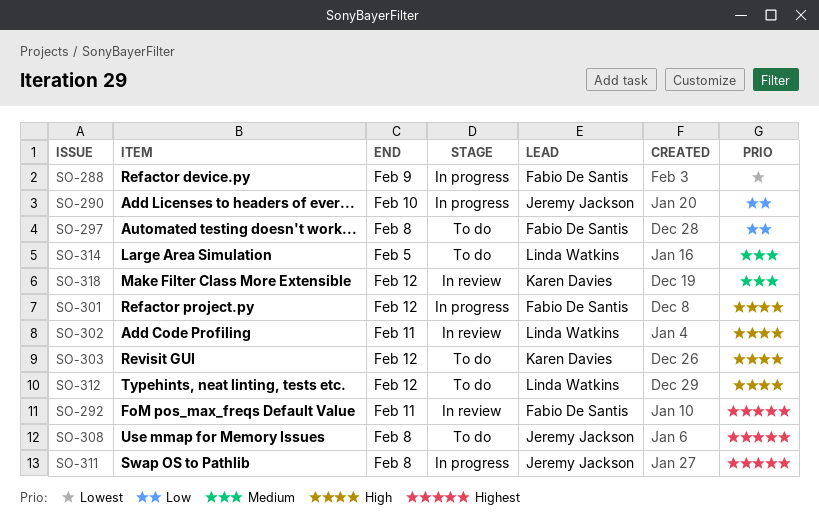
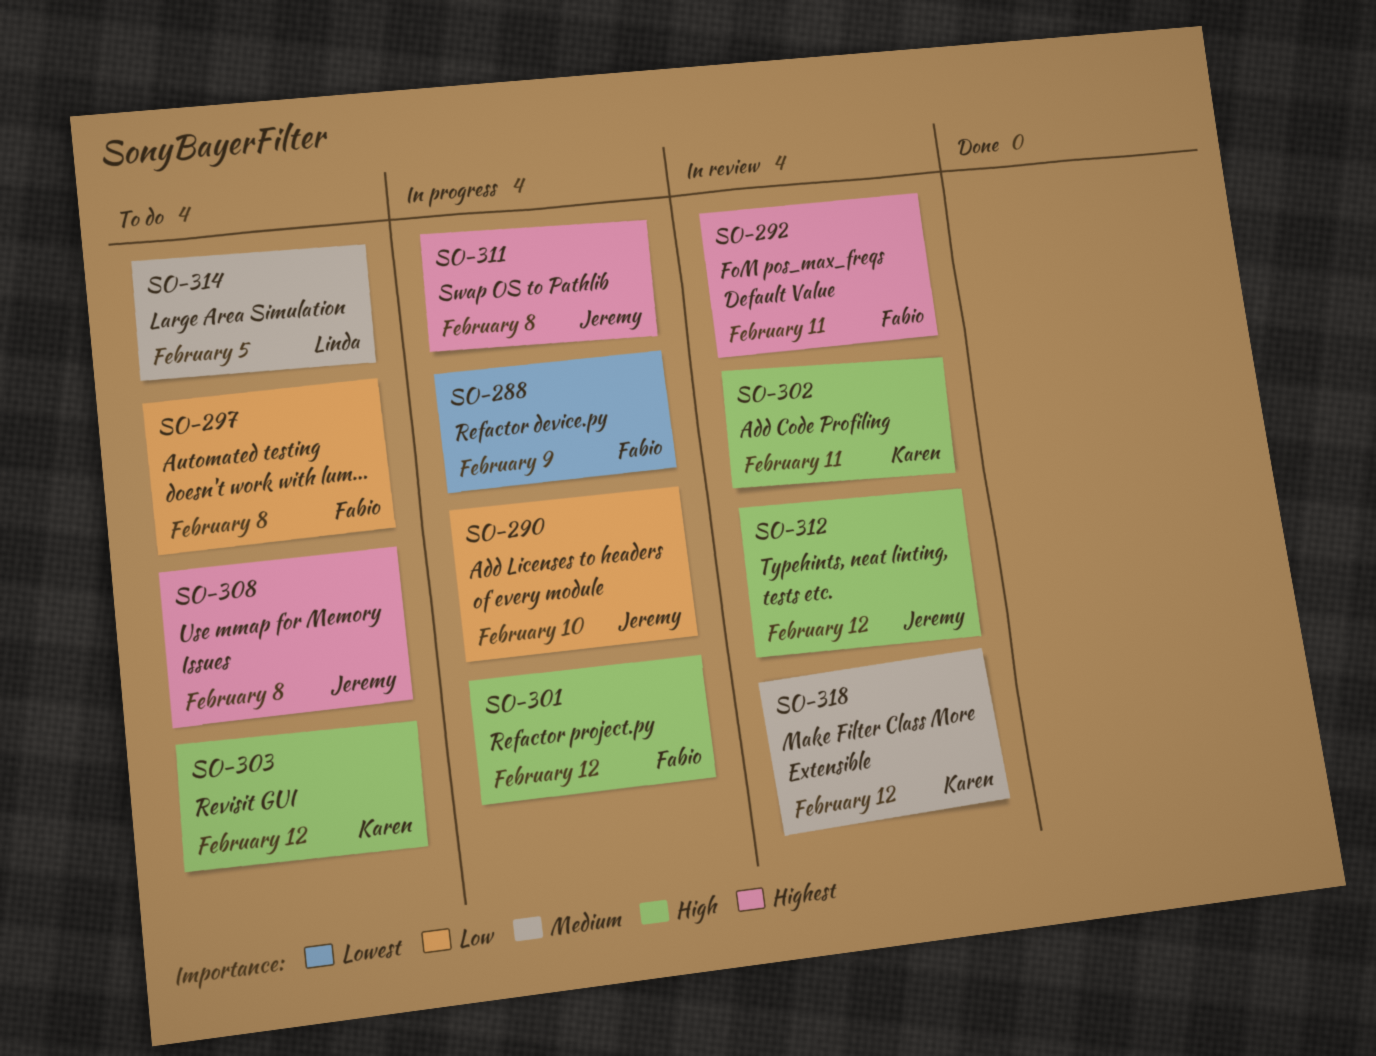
SO-302, owner: Linda Watkins -> Karen Davies
SO-312, status: To do -> In review
SO-312, owner: Linda Watkins -> Jeremy Jackson

